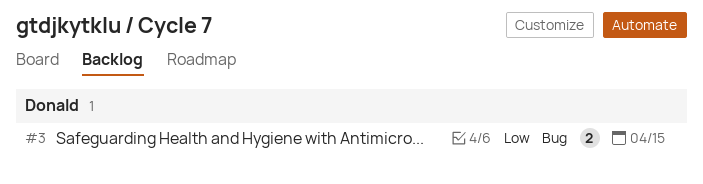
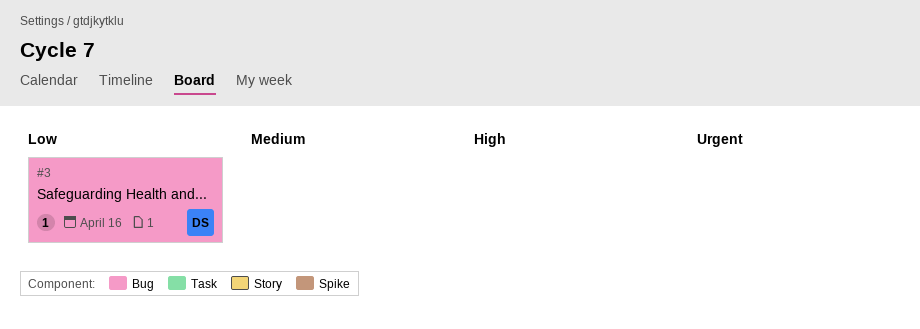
#3, estimate: 2 -> 1
#3, due: Apr 15 -> Apr 16

